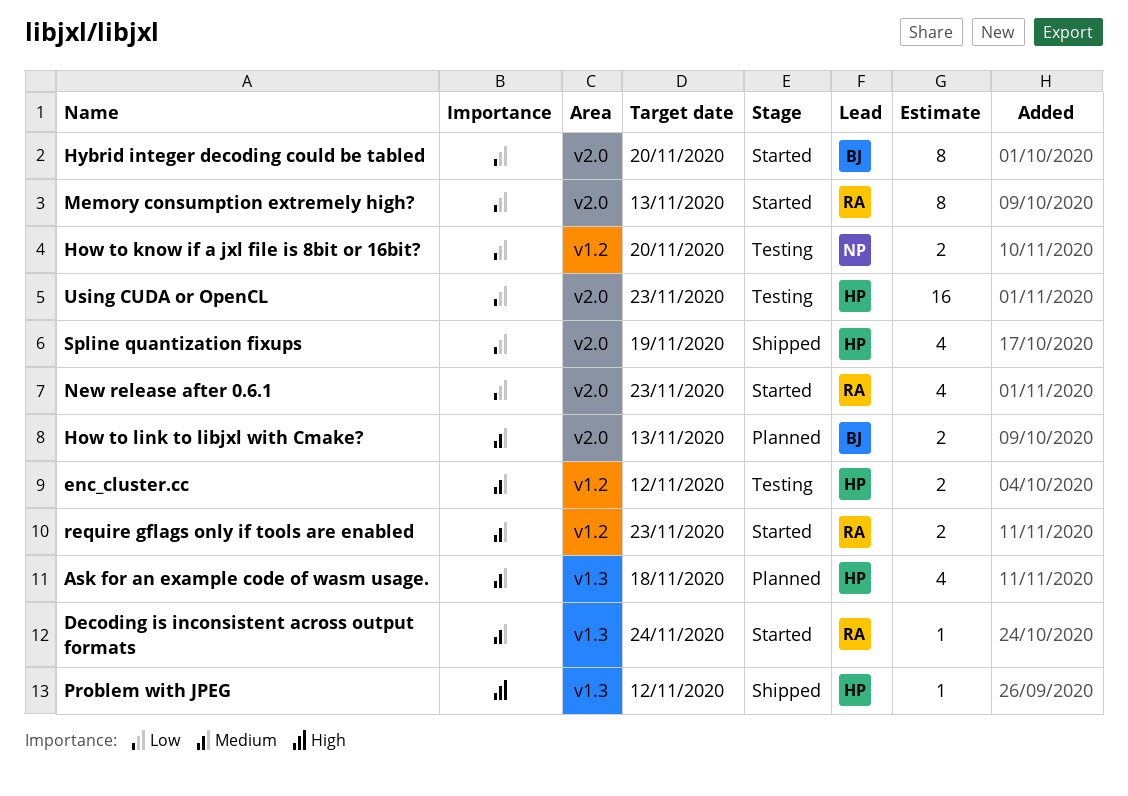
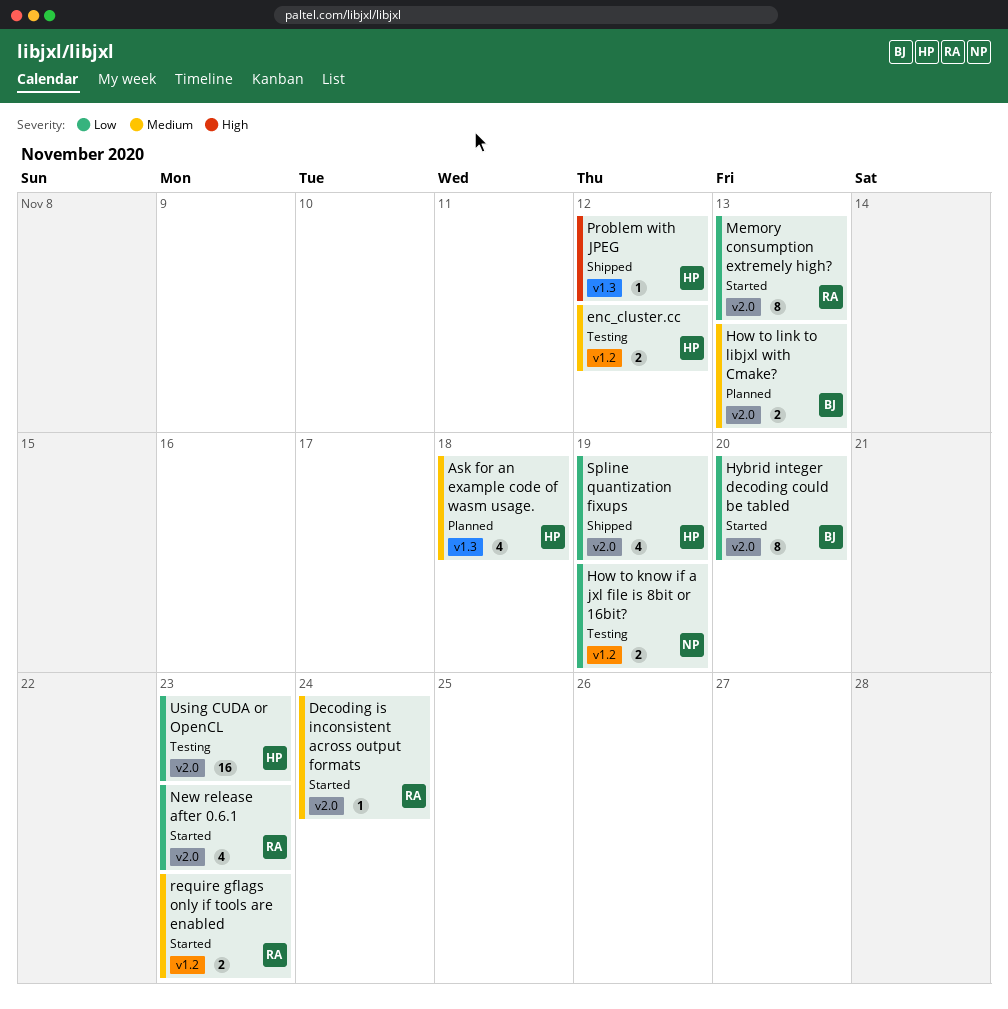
Decoding is inconsistent across output formats, label: v1.3 -> v2.0
How to know if a jxl file is 8bit or 16bit?, due: Nov 20 -> Nov 19

